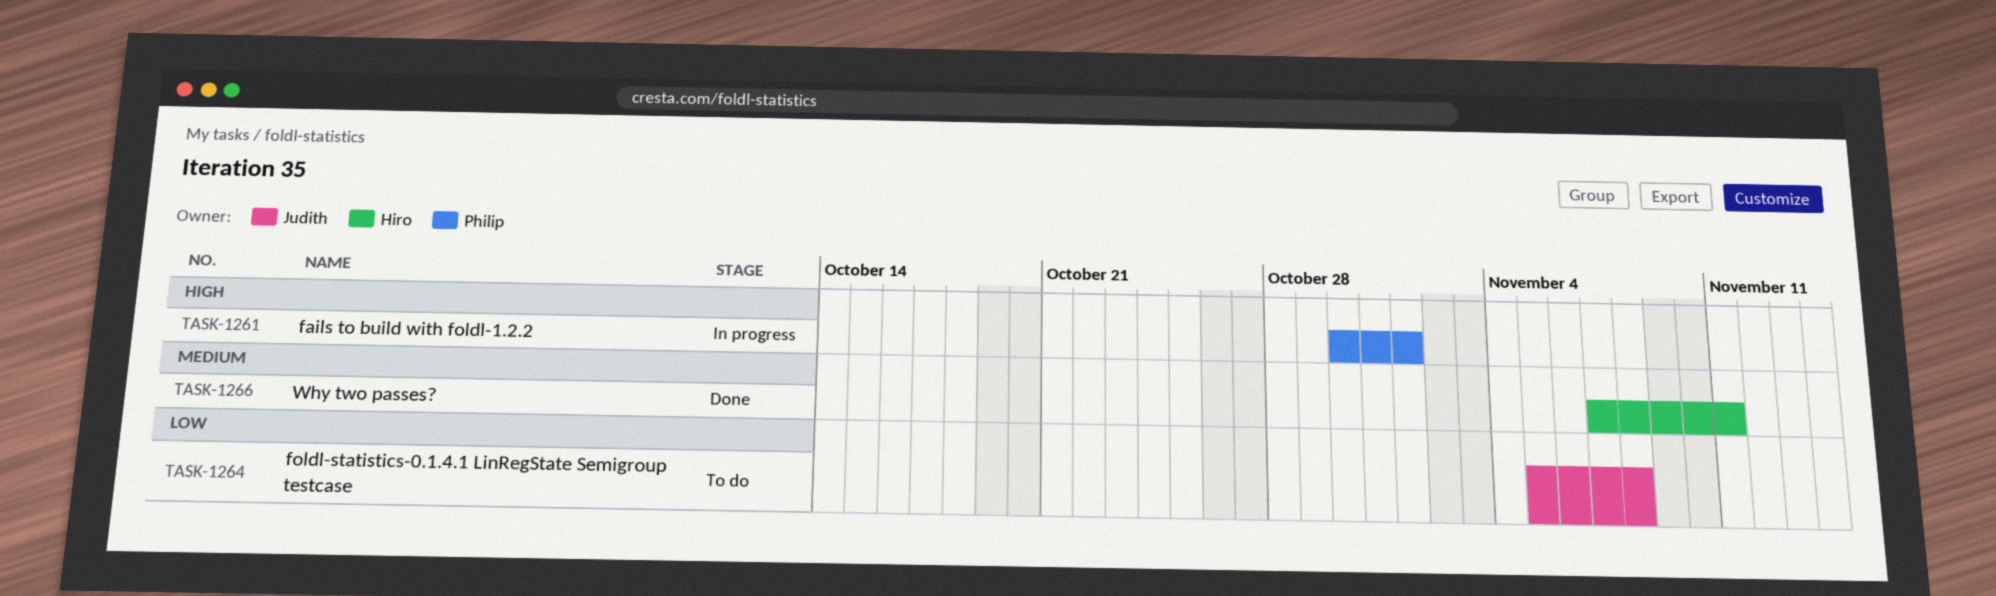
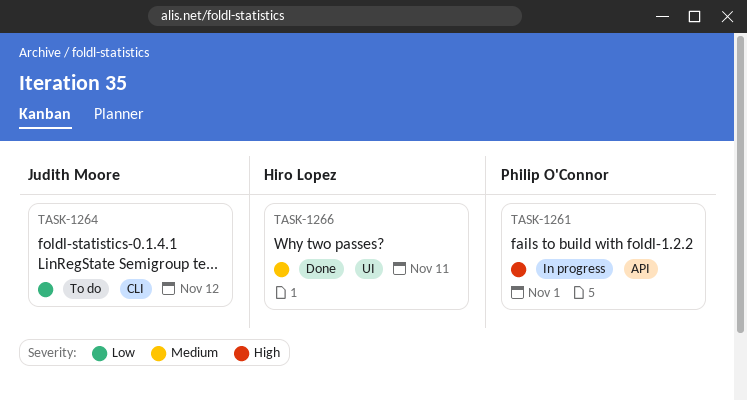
TASK-1264, due: Nov 8 -> Nov 12

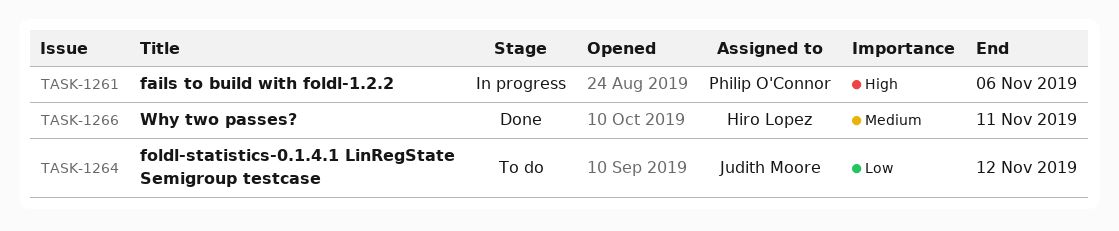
TASK-1261, due: Nov 1 -> Nov 6

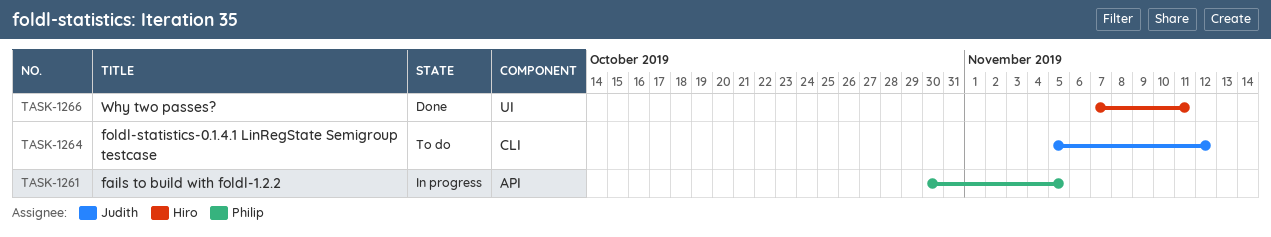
TASK-1261, due: Nov 6 -> Nov 5

